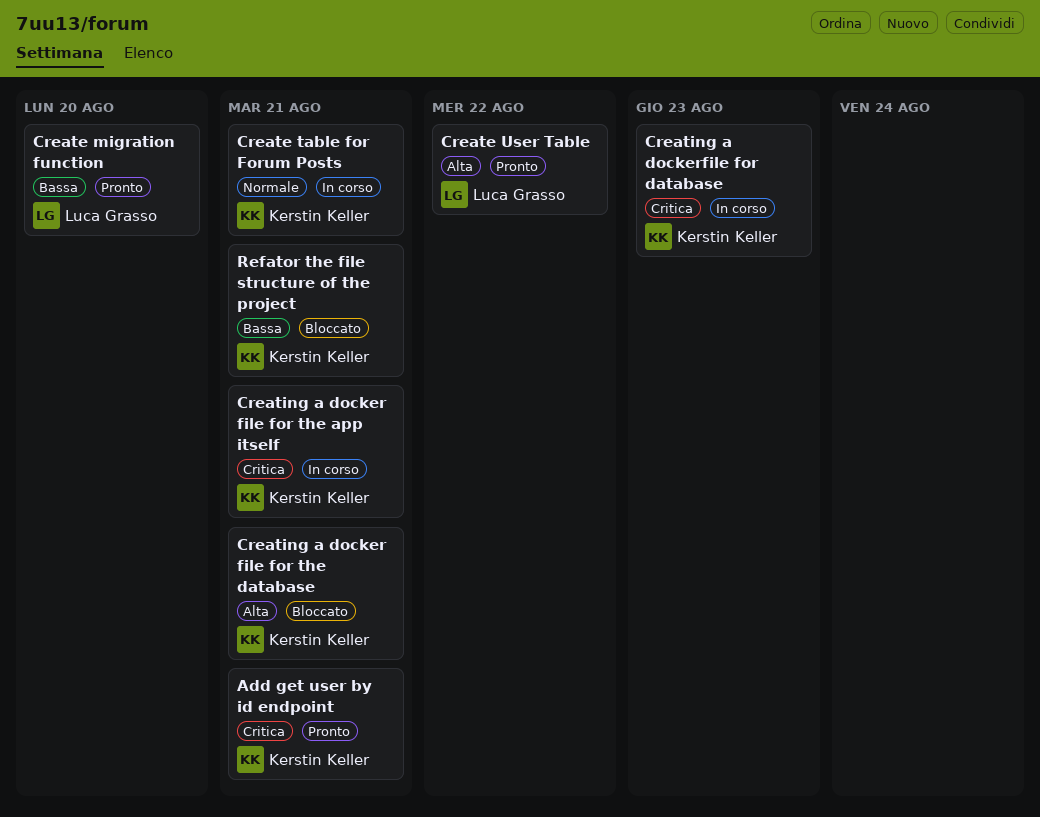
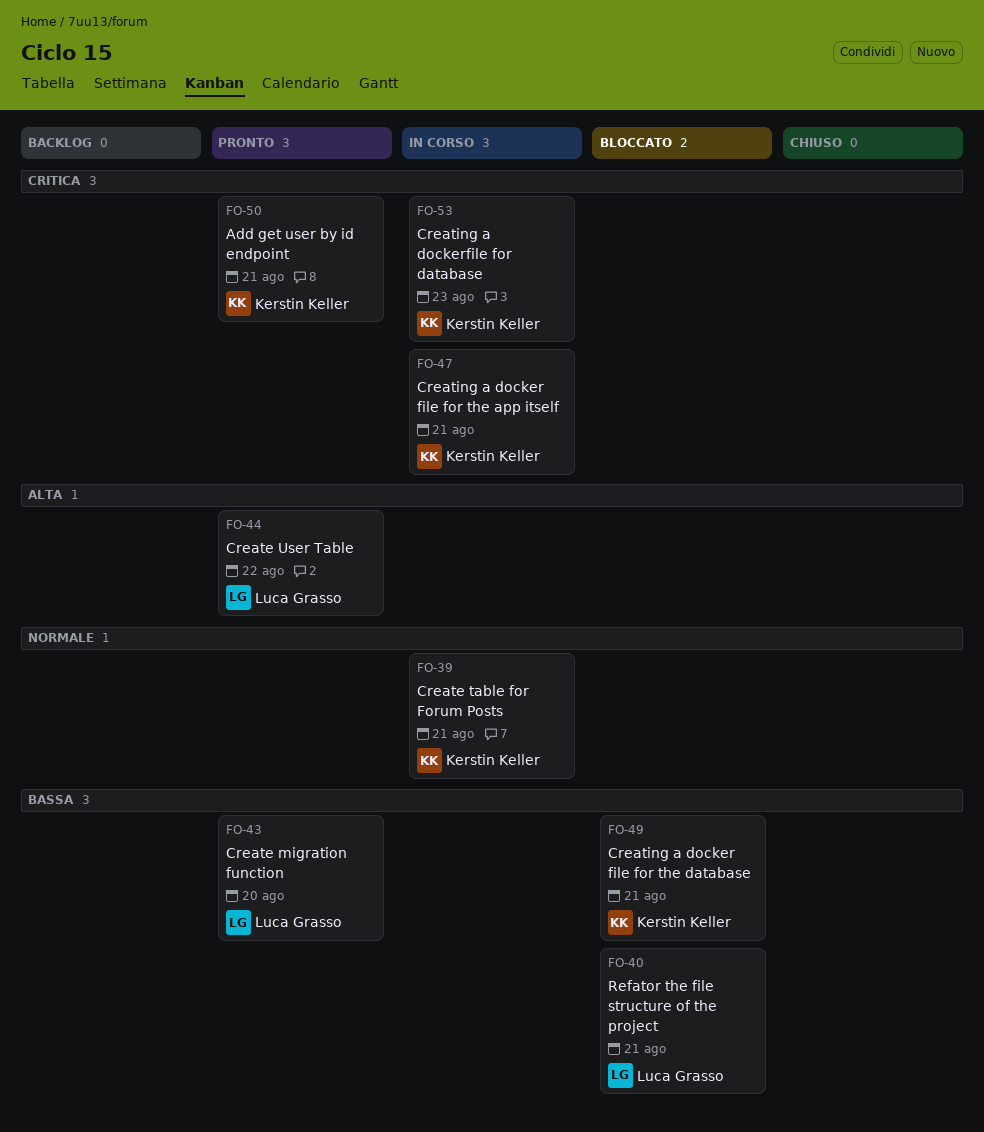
Creating a docker file for the database, priority: Alta -> Bassa
Refator the file structure of the project, owner: Kerstin Keller -> Luca Grasso

